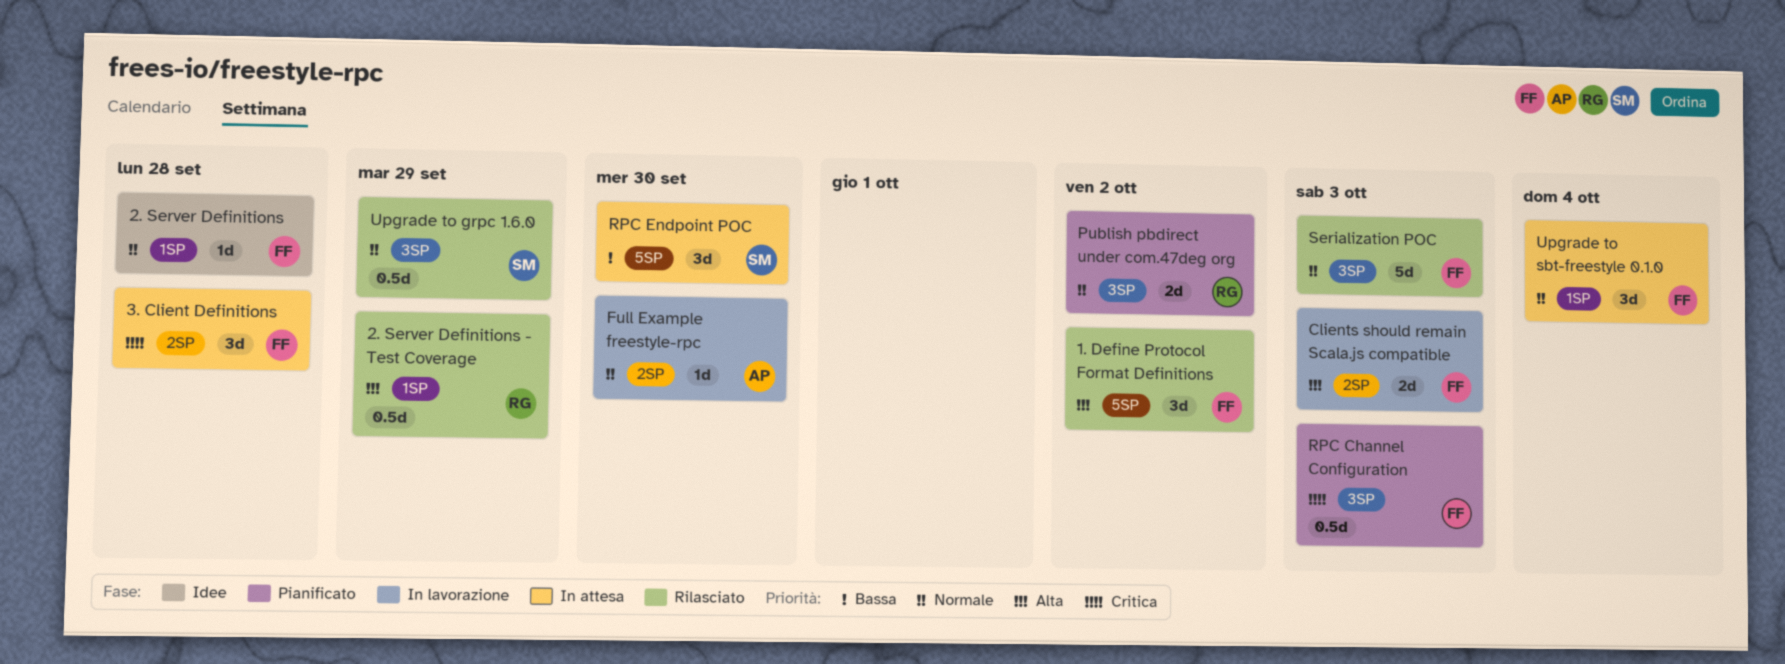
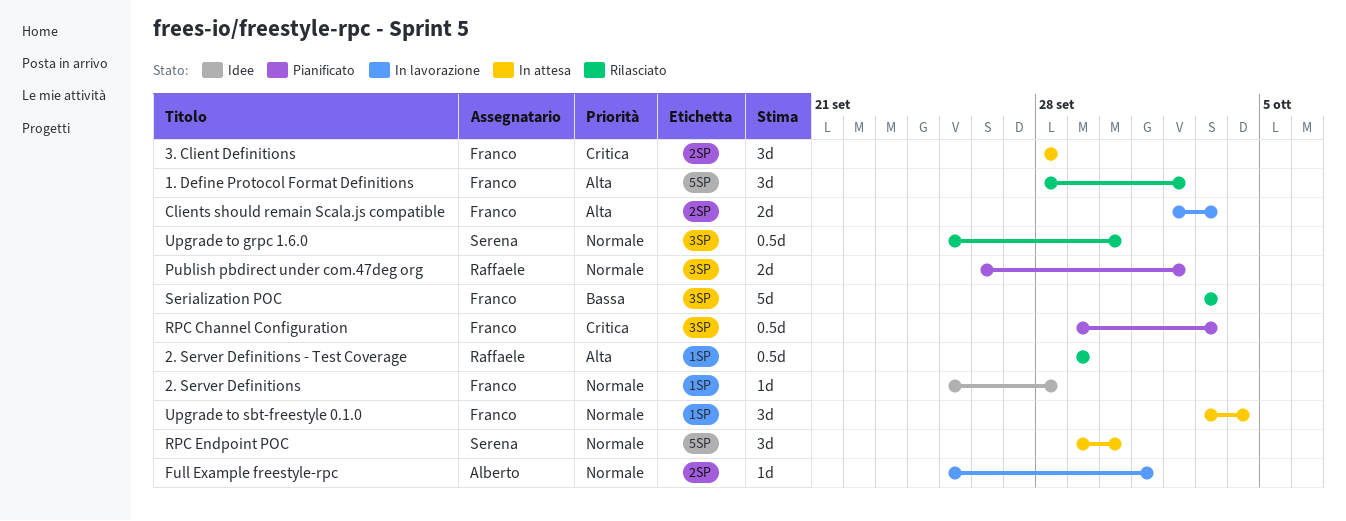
Full Example freestyle-rpc, due: Sep 30 -> Oct 1
RPC Endpoint POC, priority: Bassa -> Normale
Serialization POC, priority: Normale -> Bassa
Upgrade to grpc 1.6.0, due: Sep 29 -> Sep 30

